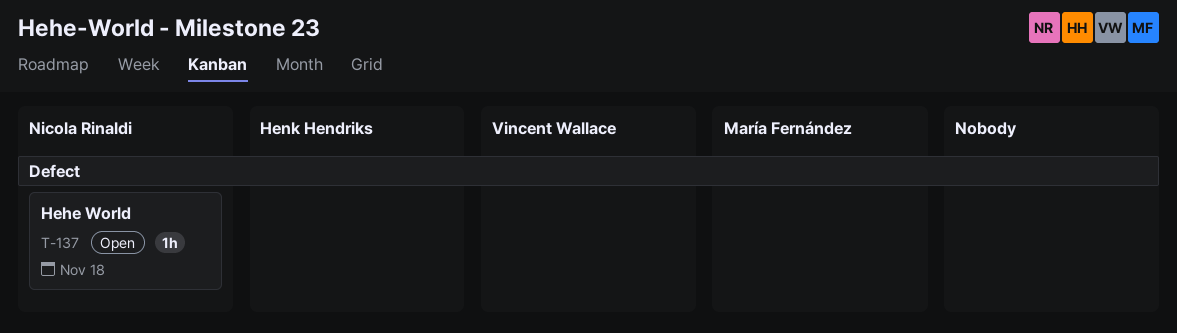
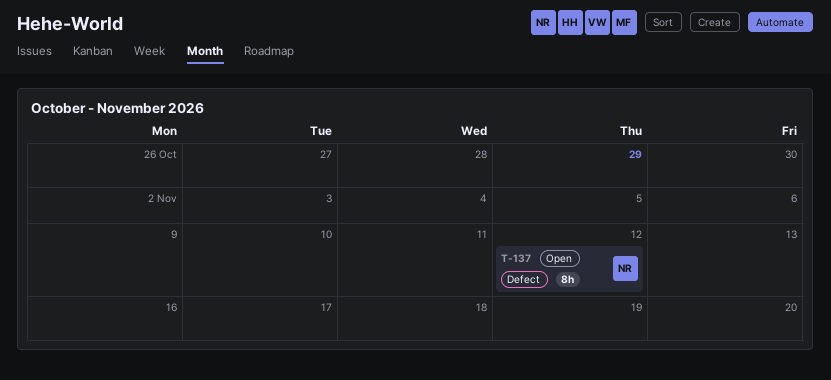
T-137, estimate: 1h -> 8h
T-137, due: Nov 18 -> Nov 12

